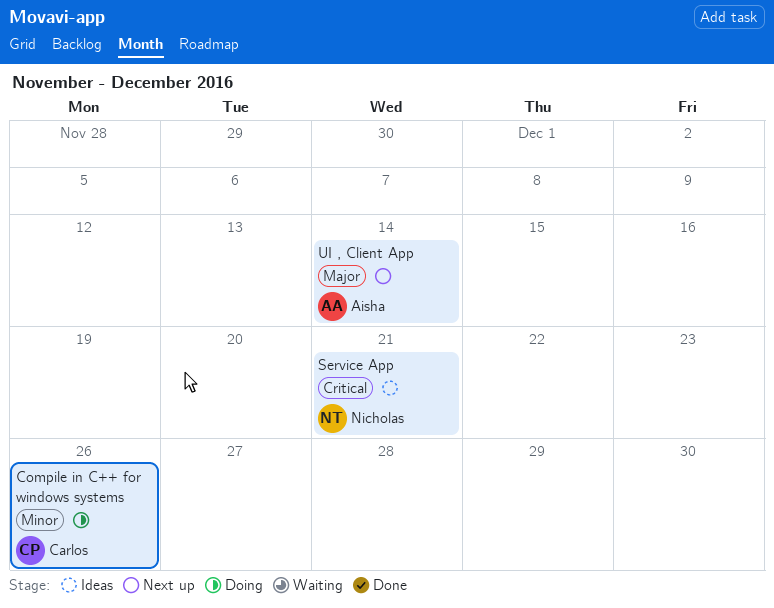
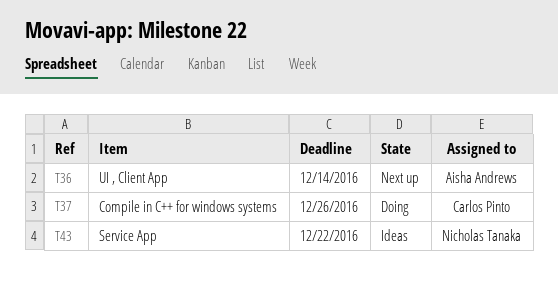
Service App, due: Dec 21 -> Dec 22

